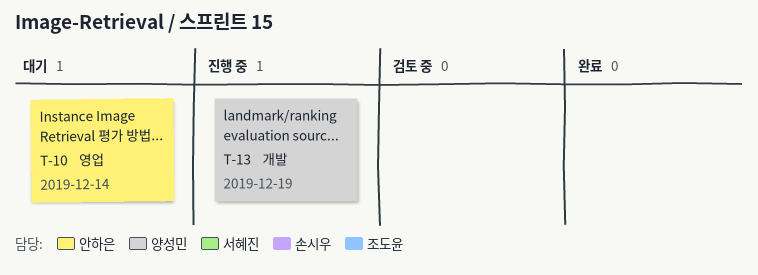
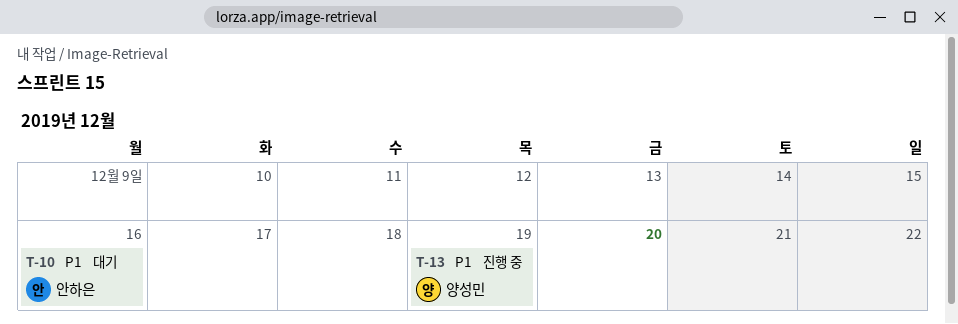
T-10, due: Dec 14 -> Dec 16

